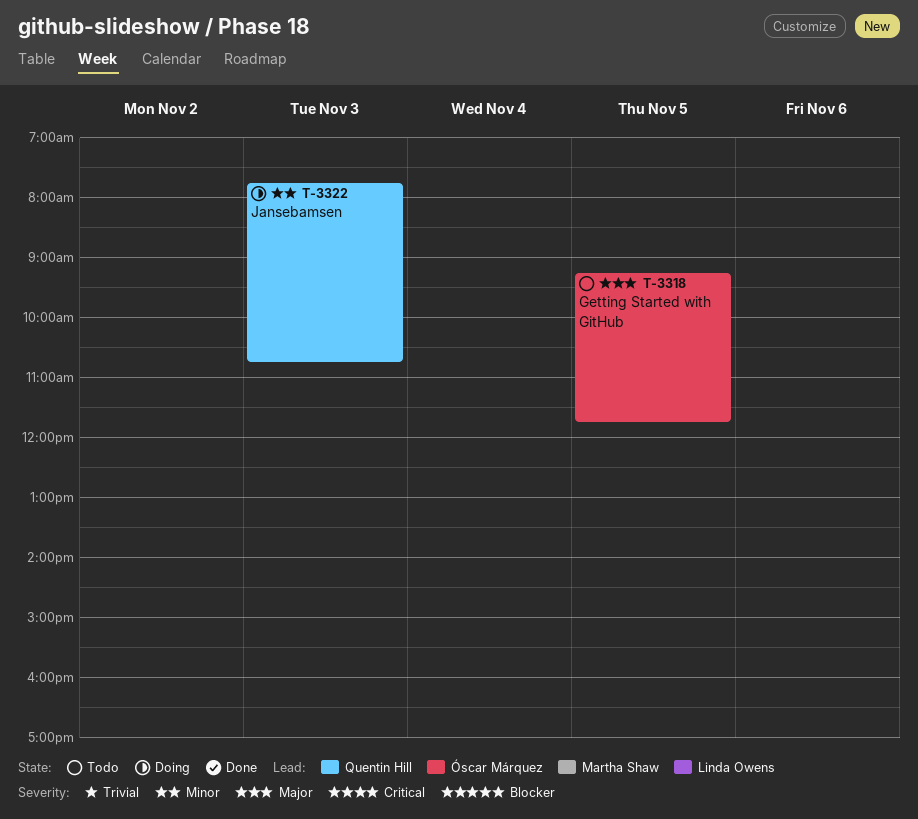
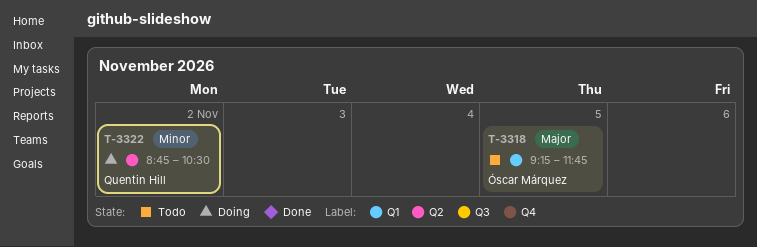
T-3322, day: Nov 3 -> Nov 2
T-3322, begins: 07:45 -> 08:45
T-3322, ends: 10:45 -> 10:30

